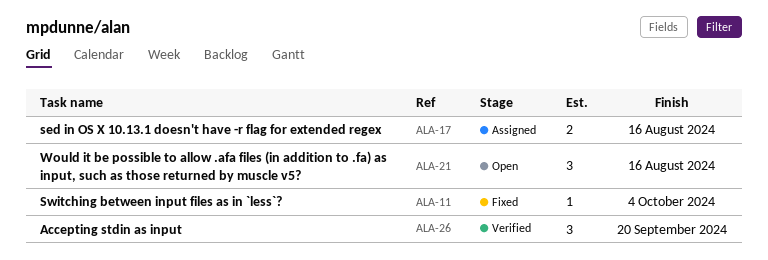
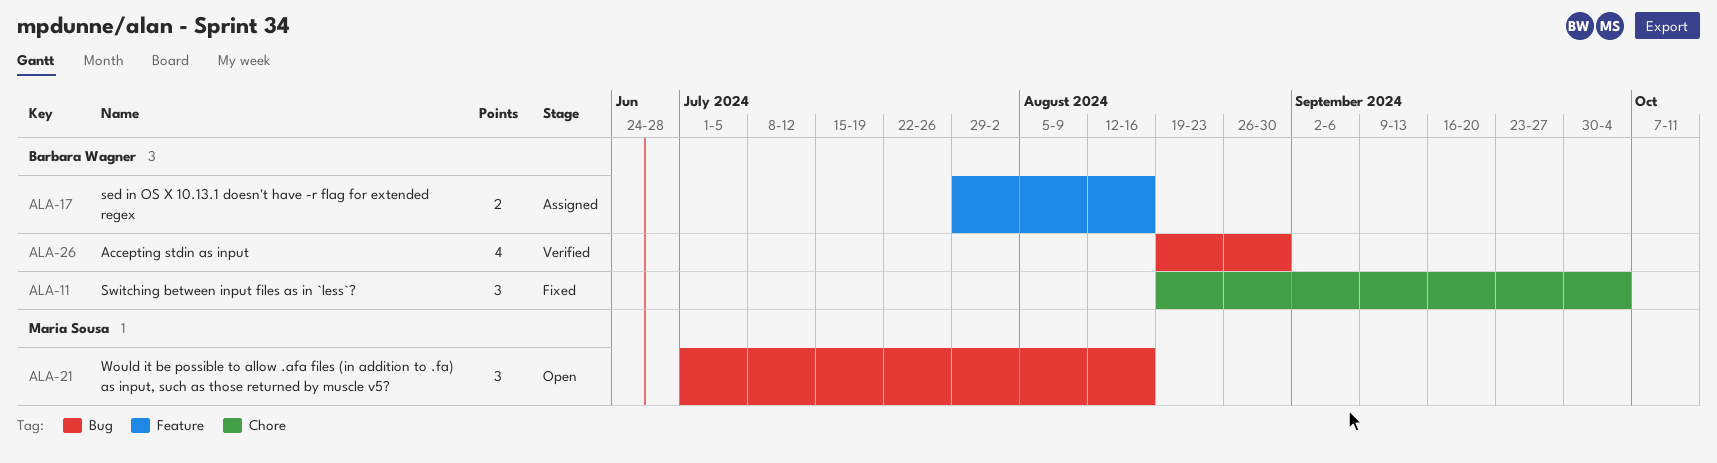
ALA-11, estimate: 1 -> 3
ALA-26, estimate: 3 -> 4
ALA-26, due: Sep 20 -> Aug 30

